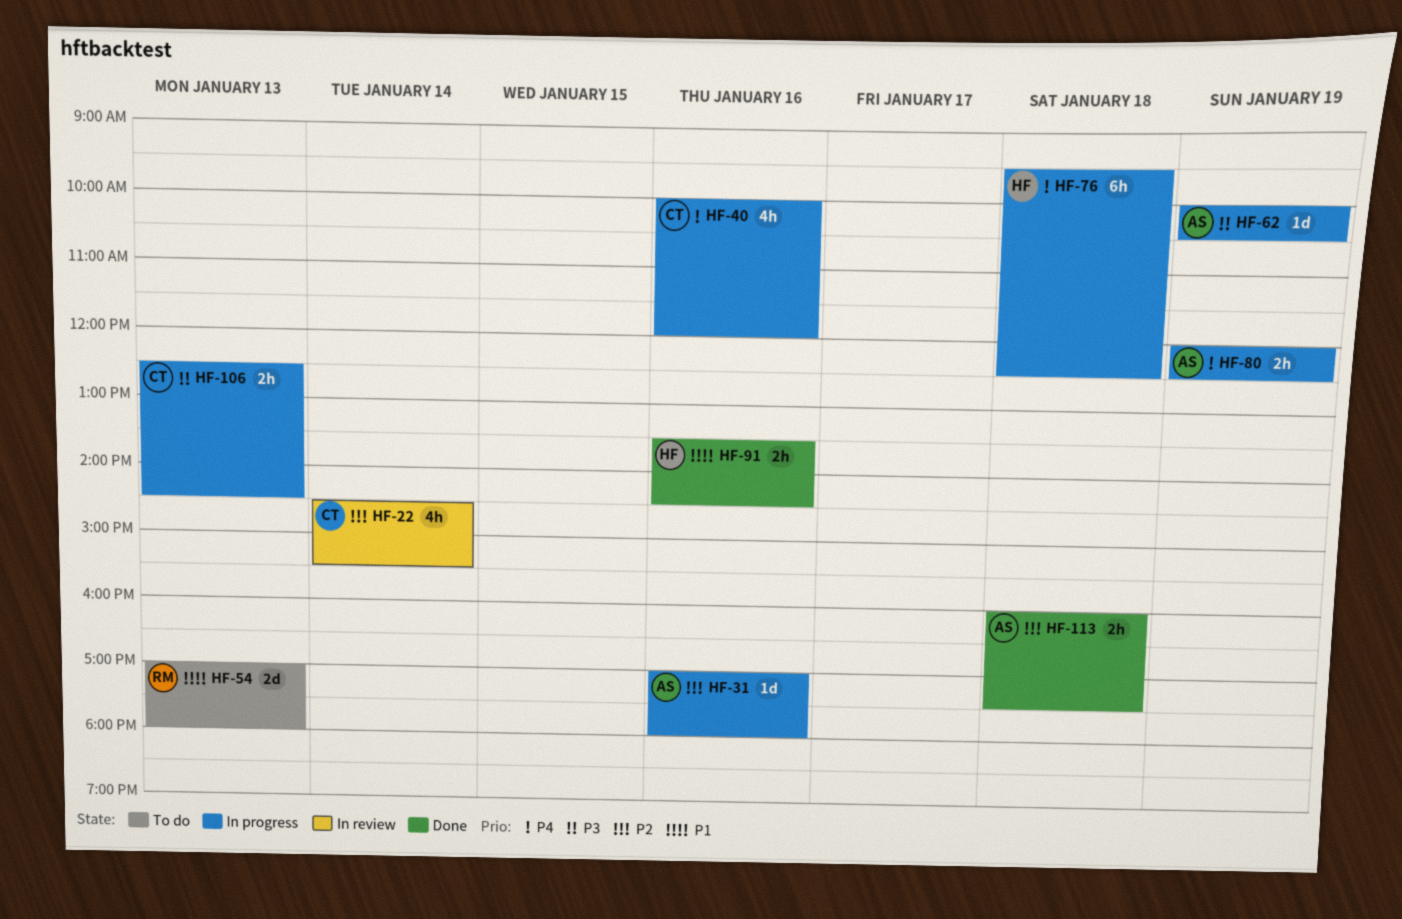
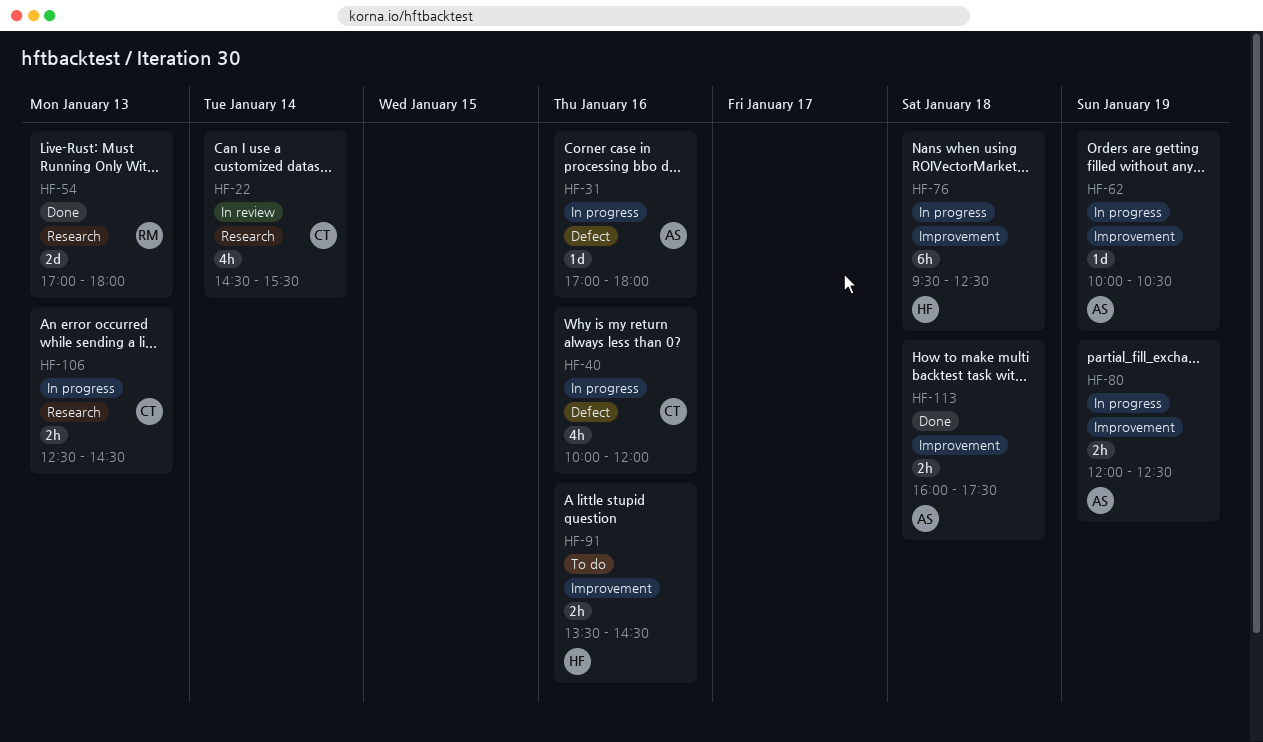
HF-54, status: To do -> Done
HF-91, status: Done -> To do

